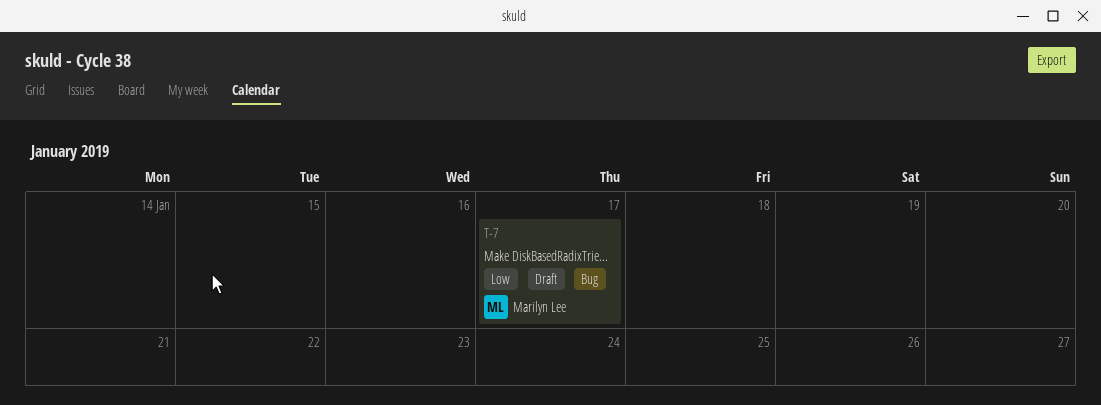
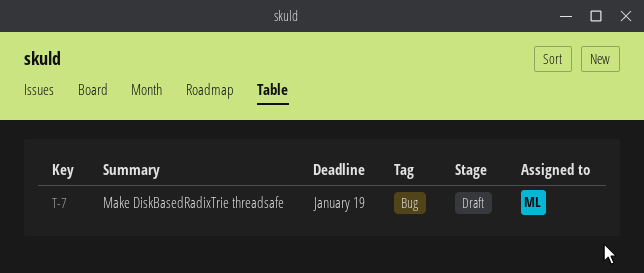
T-7, due: Jan 17 -> Jan 19

